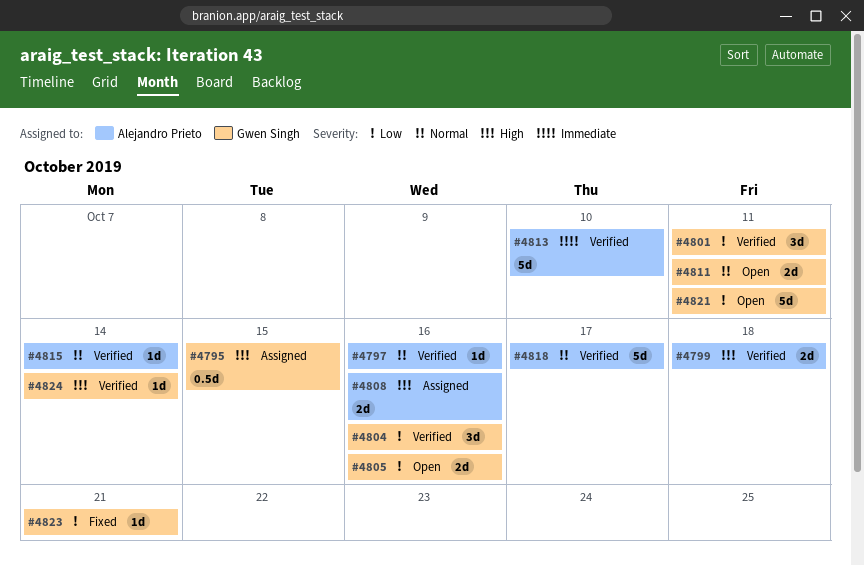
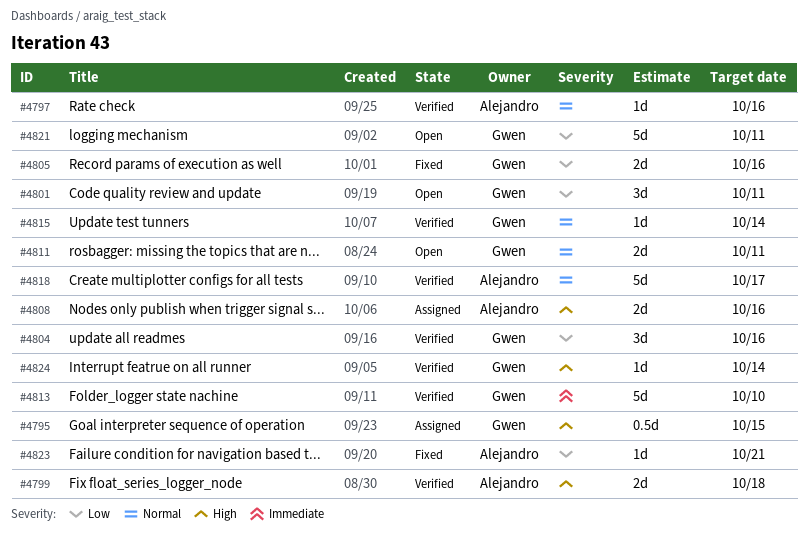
#4801, status: Verified -> Open
#4805, status: Open -> Fixed
#4813, owner: Alejandro Prieto -> Gwen Singh
#4815, owner: Alejandro Prieto -> Gwen Singh
#4823, owner: Gwen Singh -> Alejandro Prieto

